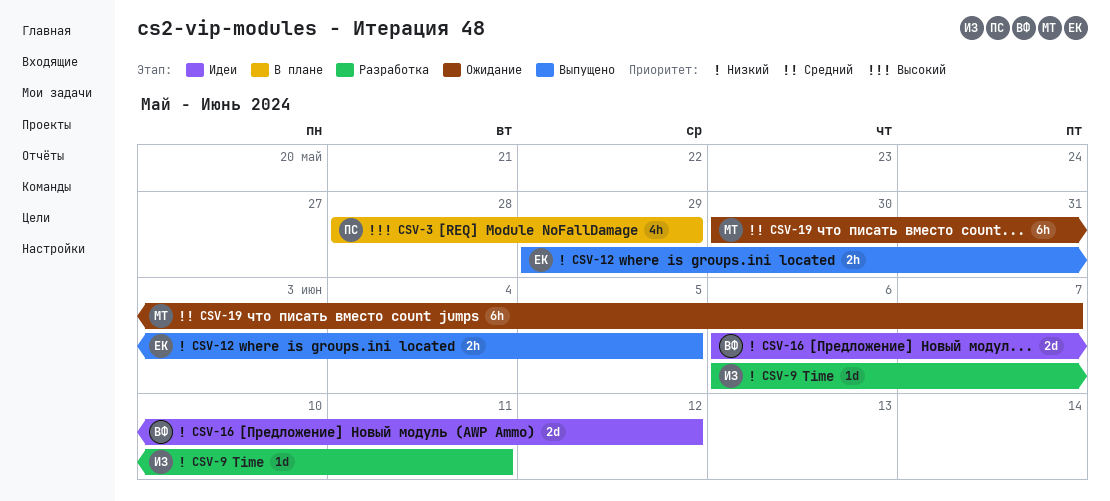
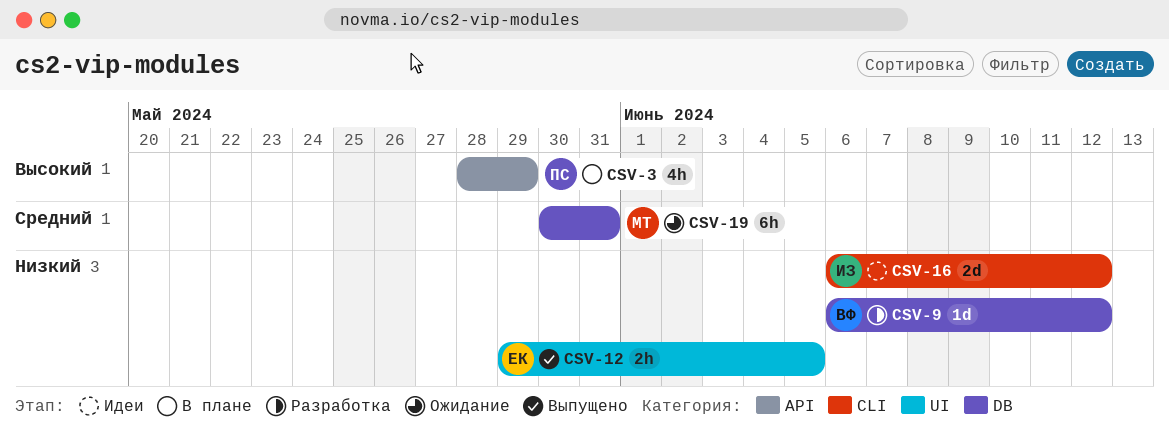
CSV-9, owner: ИЗ -> ВФ
CSV-9, due: Jun 11 -> Jun 12
CSV-16, owner: ВФ -> ИЗ
CSV-19, due: Jun 7 -> May 31

